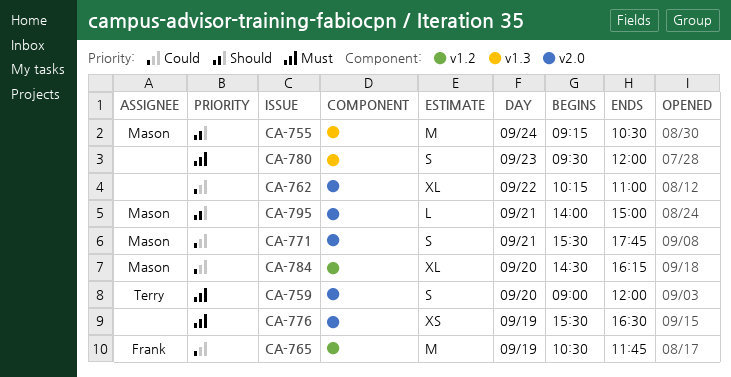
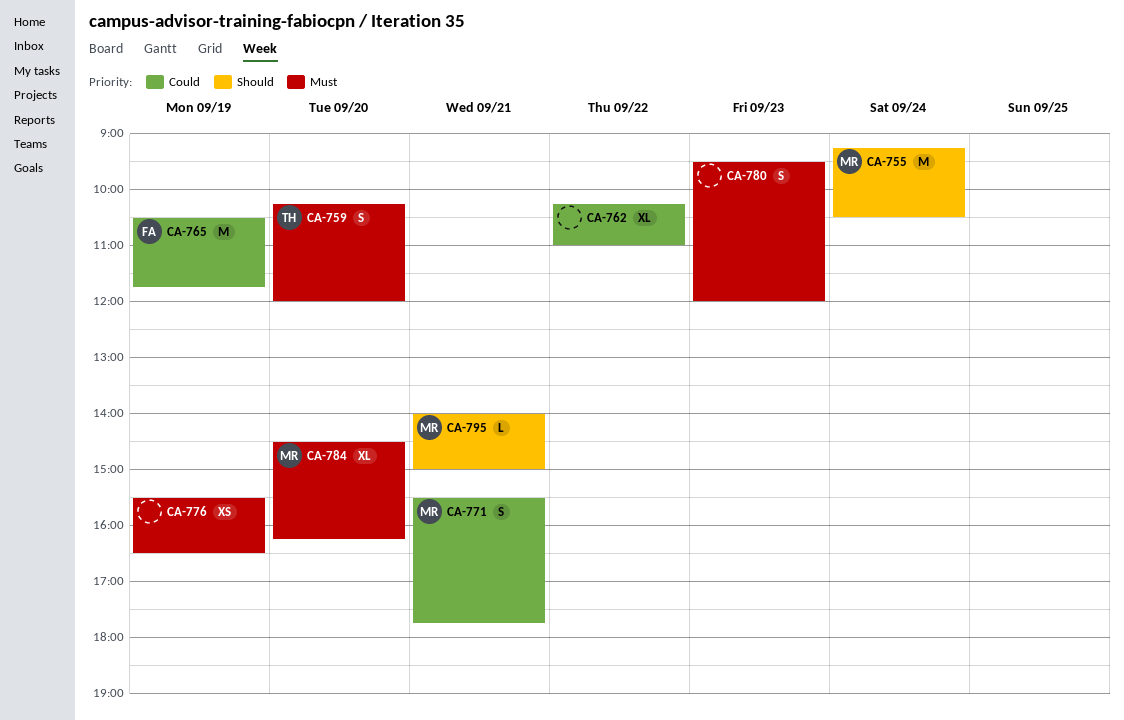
CA-759, begins: 09:00 -> 10:15
CA-784, priority: Could -> Must

